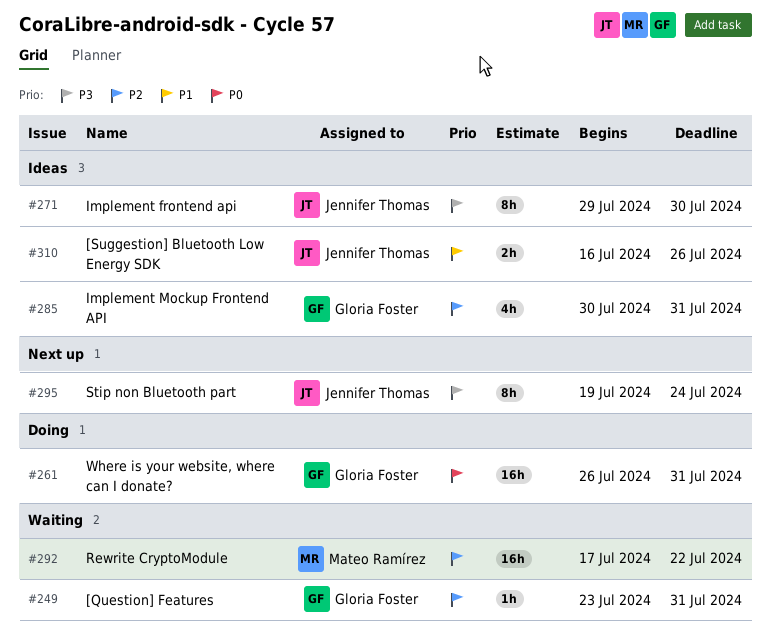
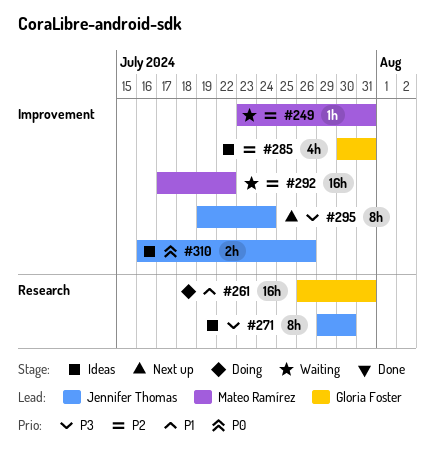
#249, owner: Gloria Foster -> Mateo Ramírez
#261, priority: P0 -> P1
#310, priority: P1 -> P0

